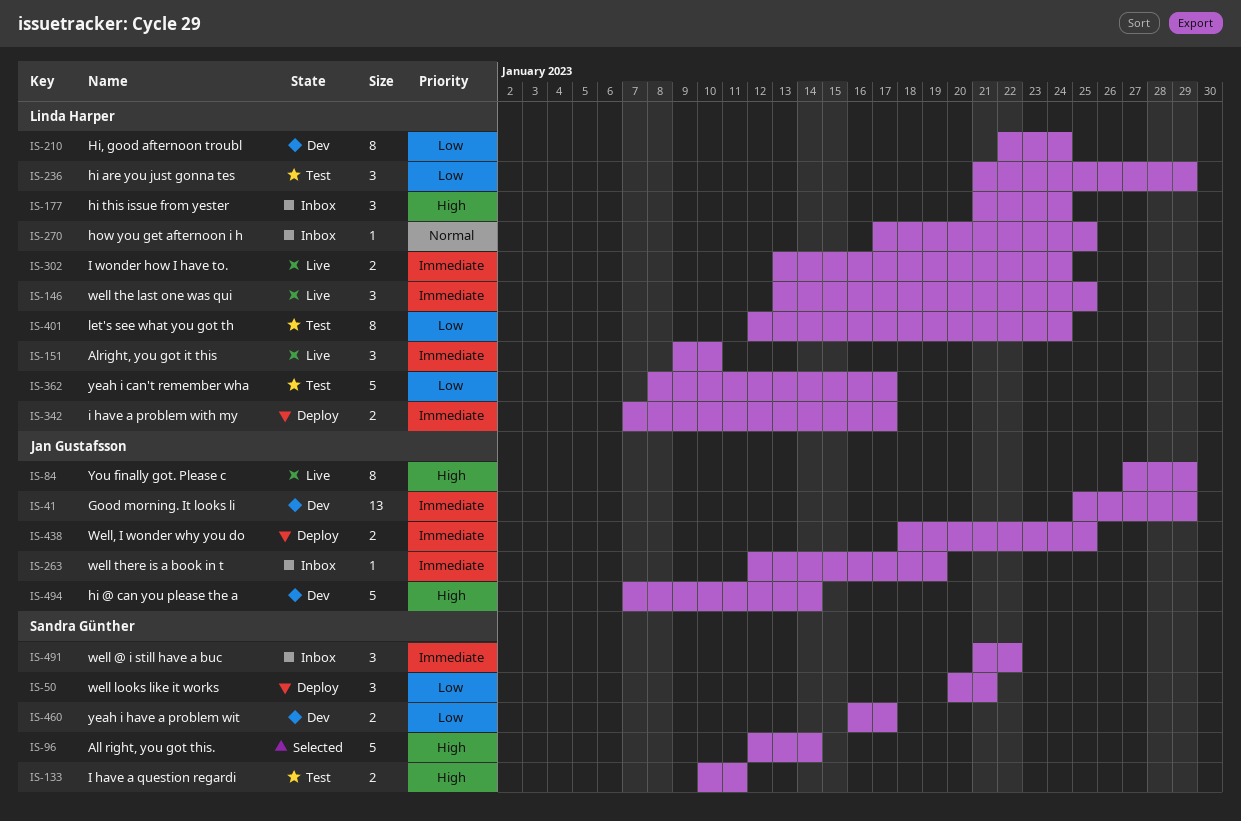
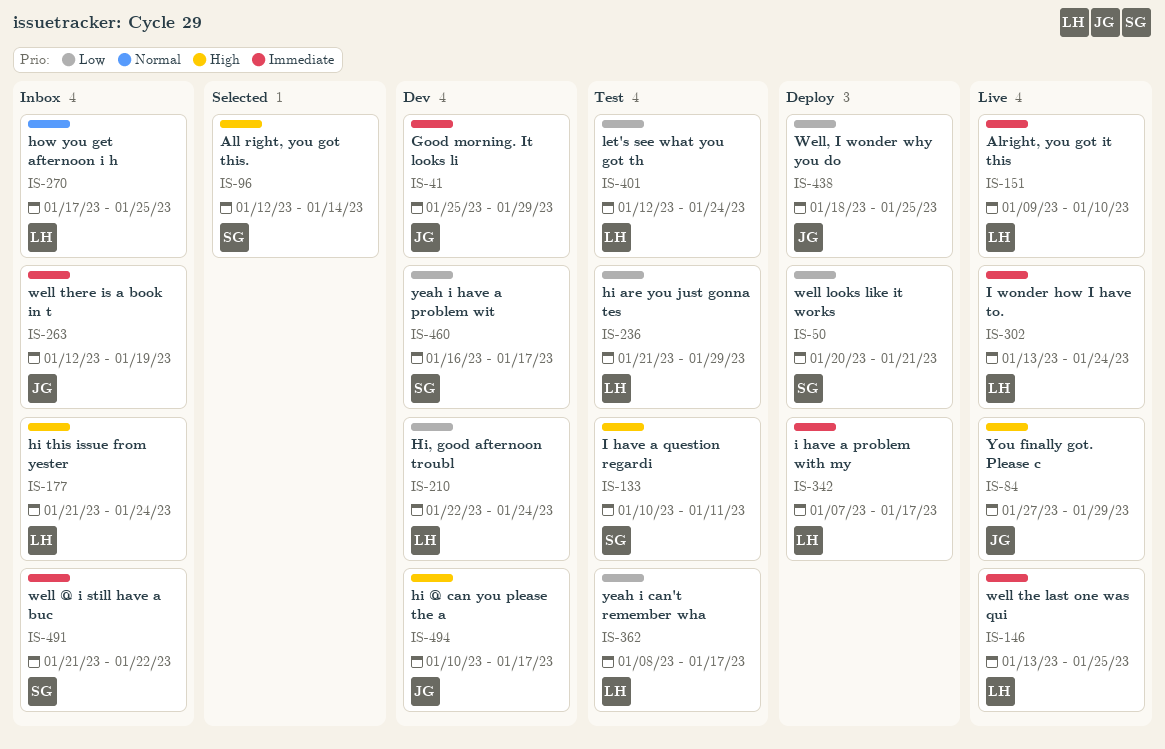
IS-438, priority: Immediate -> Low
IS-494, start: Jan 7 -> Jan 10
IS-494, due: Jan 14 -> Jan 17

